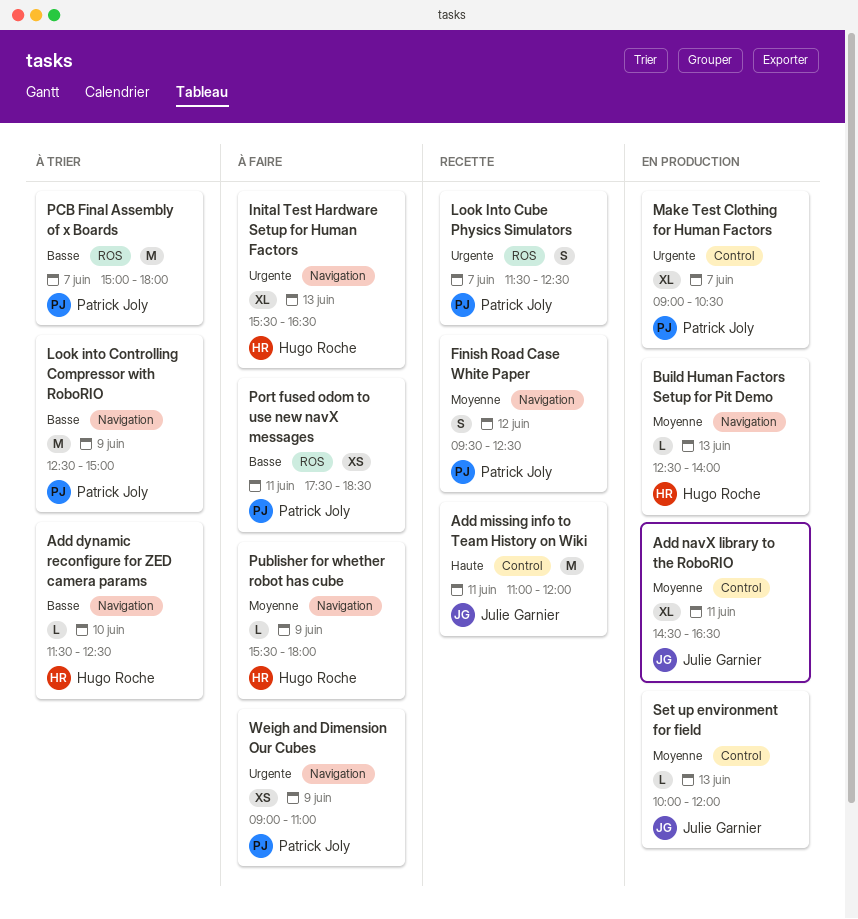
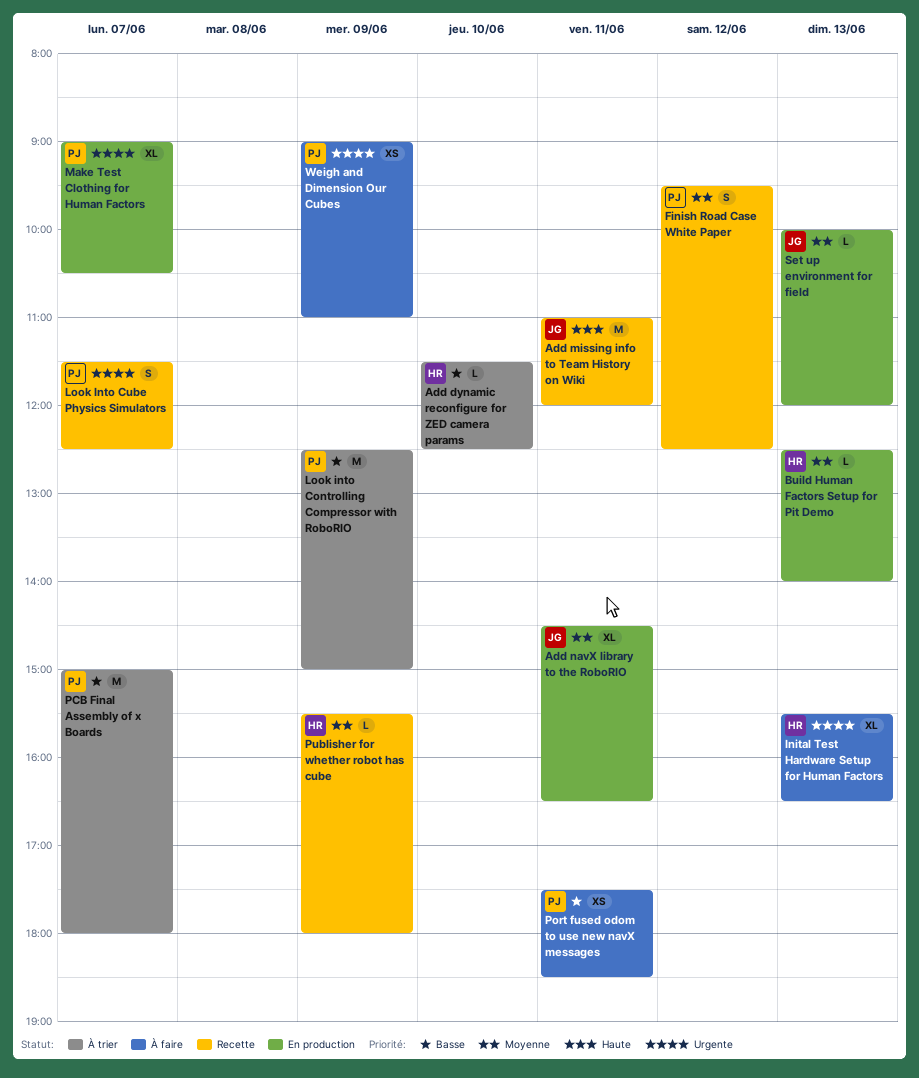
Publisher for whether robot has cube, status: À faire -> Recette

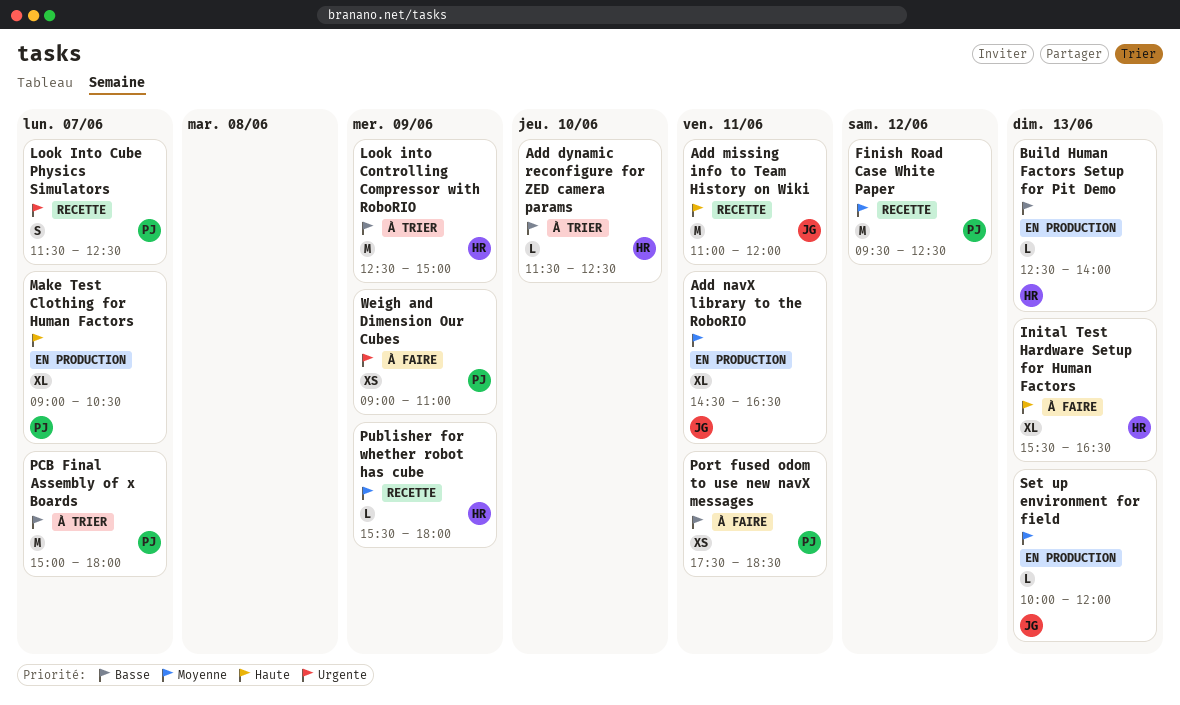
Build Human Factors Setup for Pit Demo, priority: Moyenne -> Basse
Finish Road Case White Paper, estimate: S -> M
Inital Test Hardware Setup for Human Factors, priority: Urgente -> Haute
Look into Controlling Compressor with RoboRIO, owner: PJ -> HR
Make Test Clothing for Human Factors, priority: Urgente -> Haute

